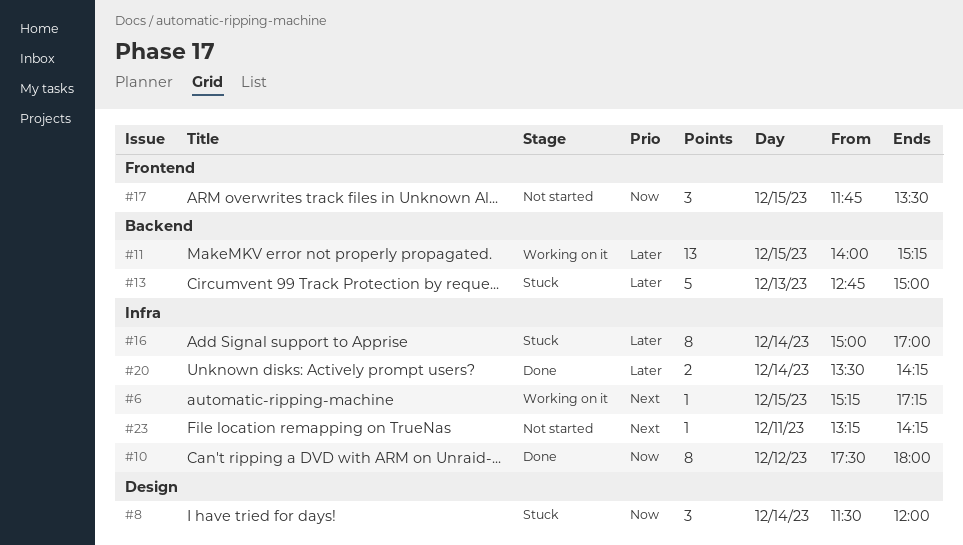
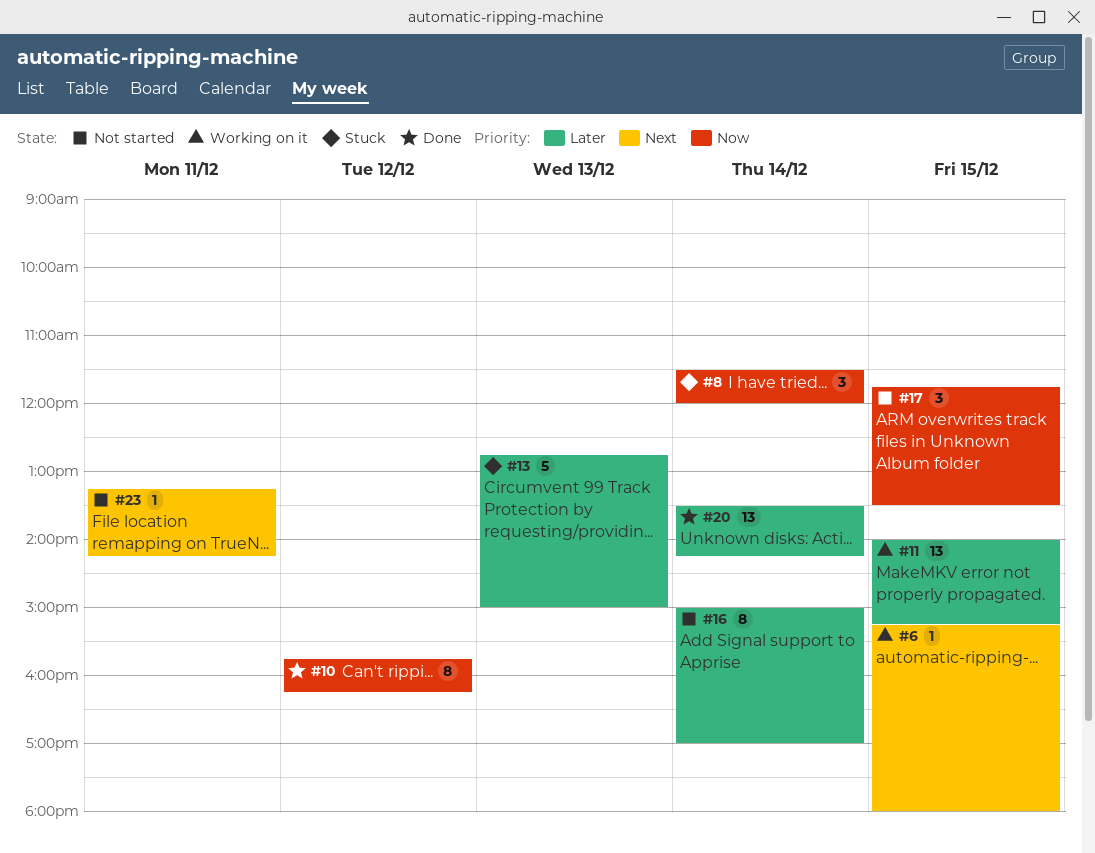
#6, ends: 17:15 -> 18:00
#10, begins: 17:30 -> 15:45
#10, ends: 18:00 -> 16:15
#16, status: Stuck -> Not started
#20, estimate: 2 -> 13

